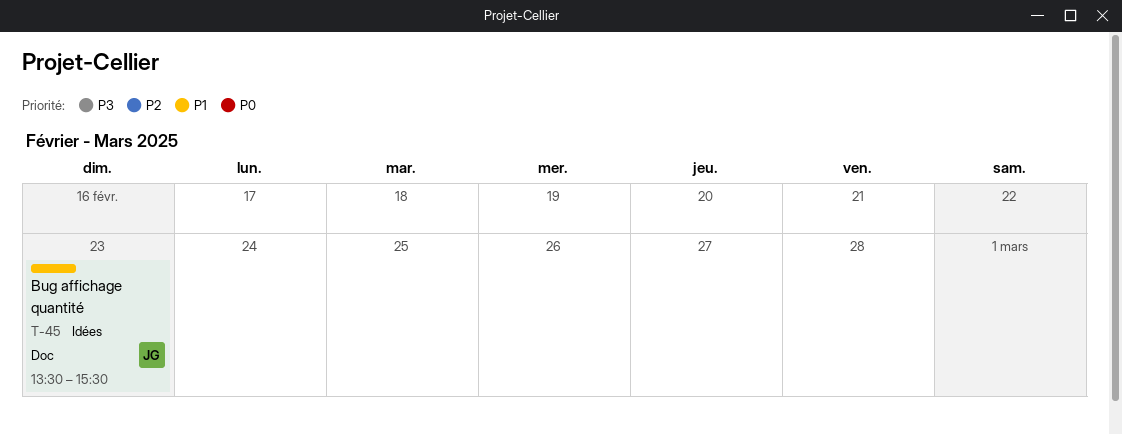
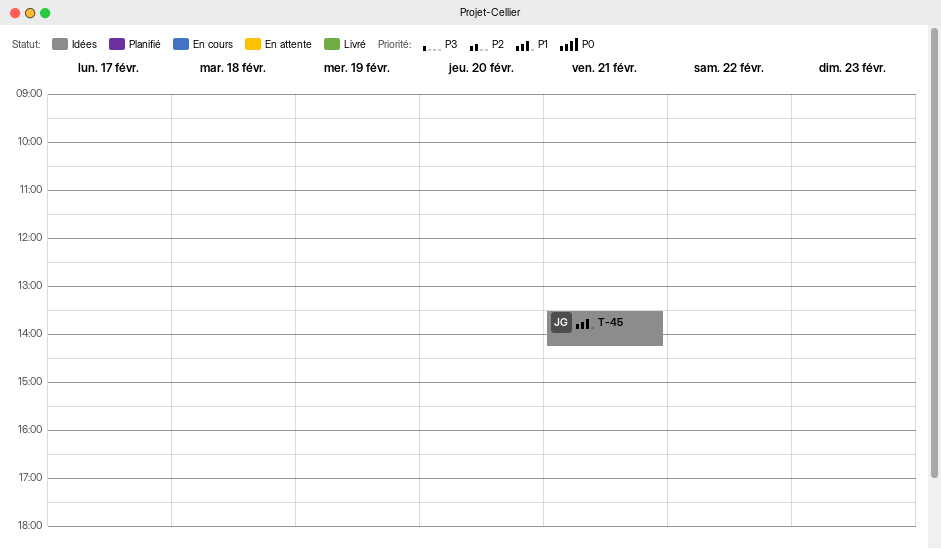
T-45, day: Feb 23 -> Feb 21
T-45, ends: 15:30 -> 14:15

